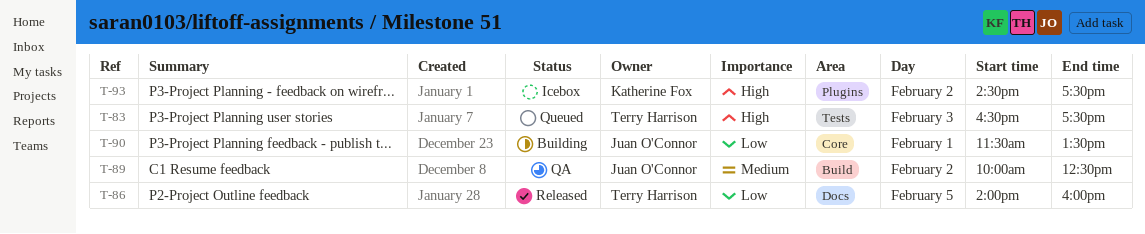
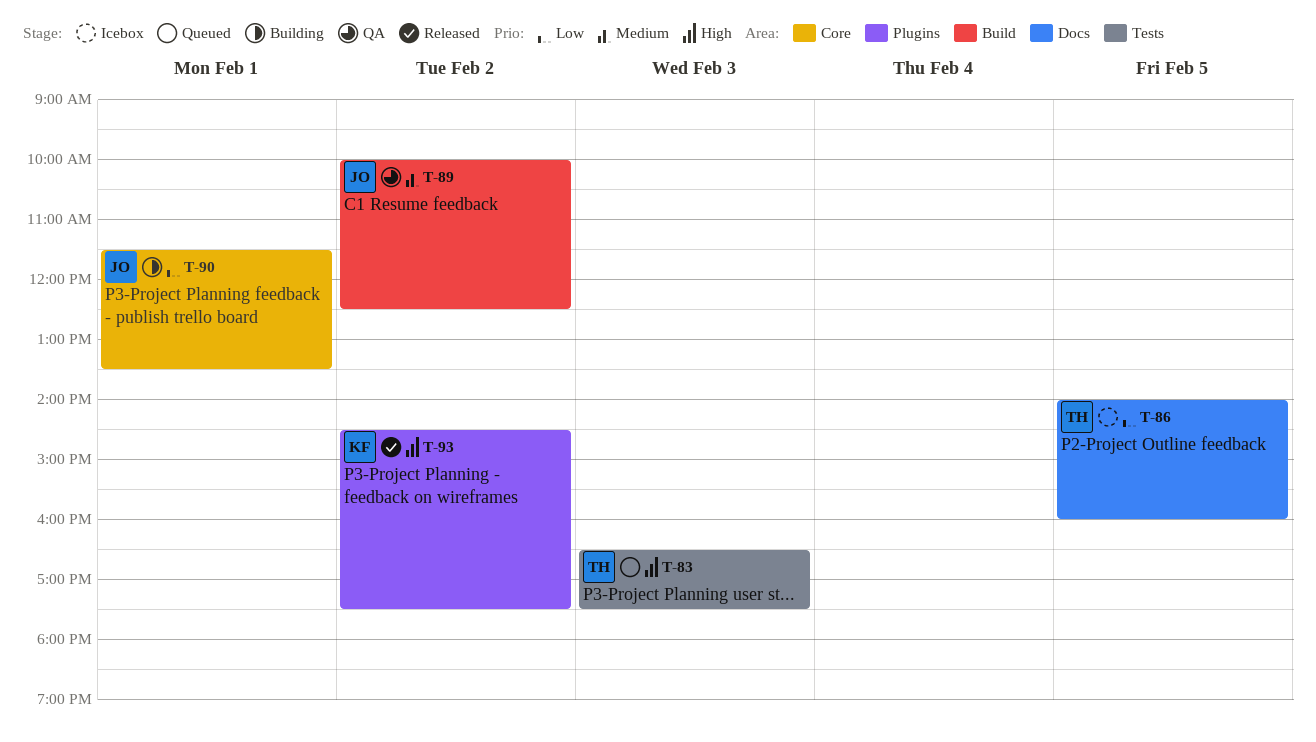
T-86, status: Released -> Icebox
T-93, status: Icebox -> Released

